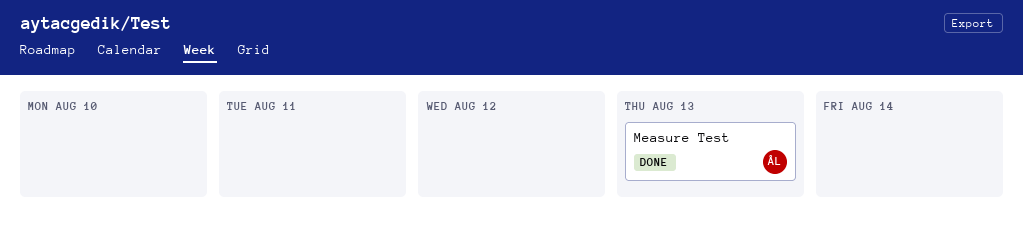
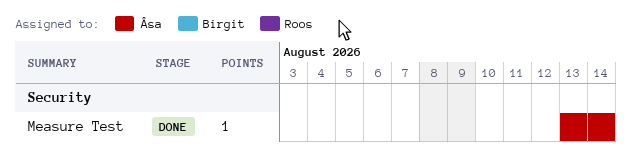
Measure Test, due: Aug 13 -> Aug 14

